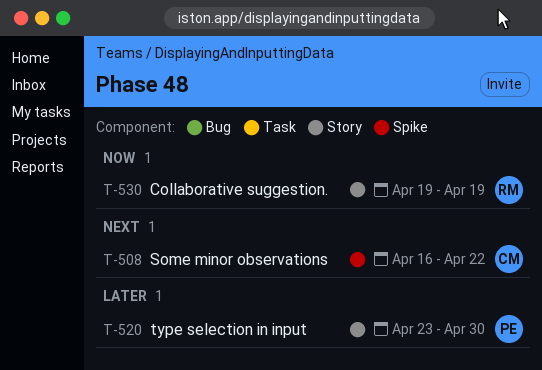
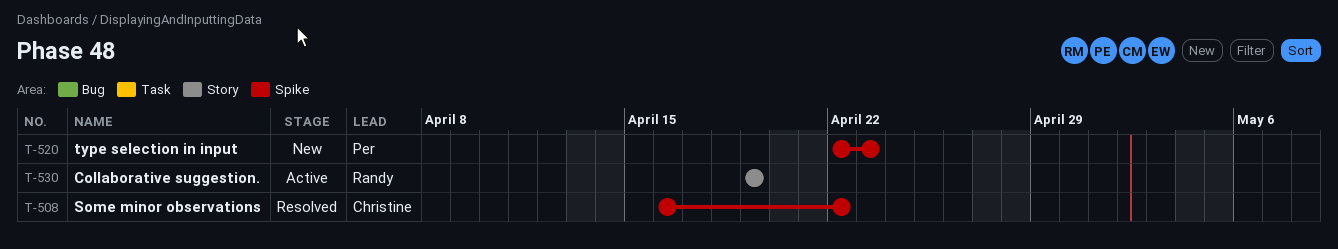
T-520, label: Story -> Spike
T-520, start: Apr 23 -> Apr 22
T-520, due: Apr 30 -> Apr 23

